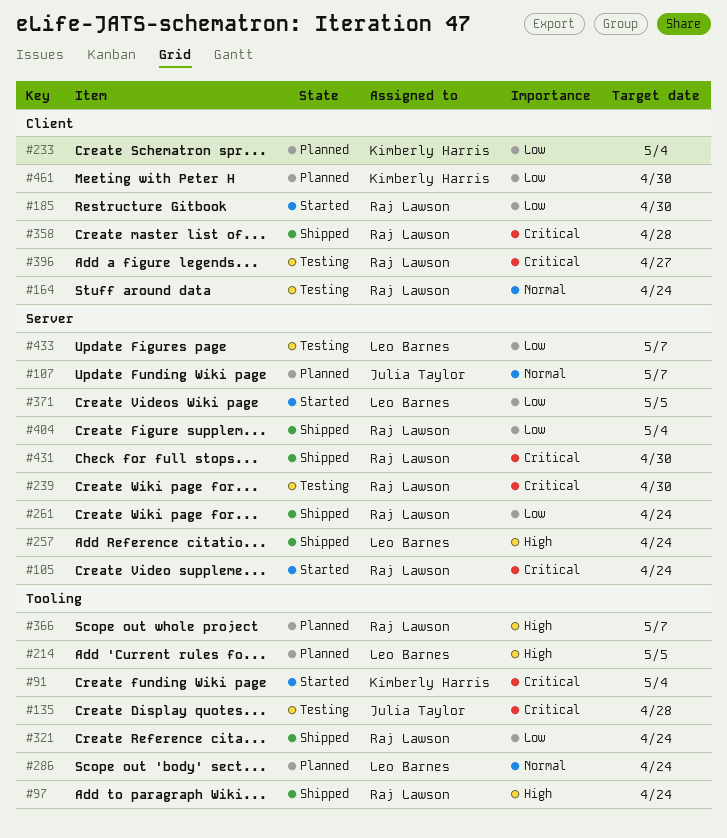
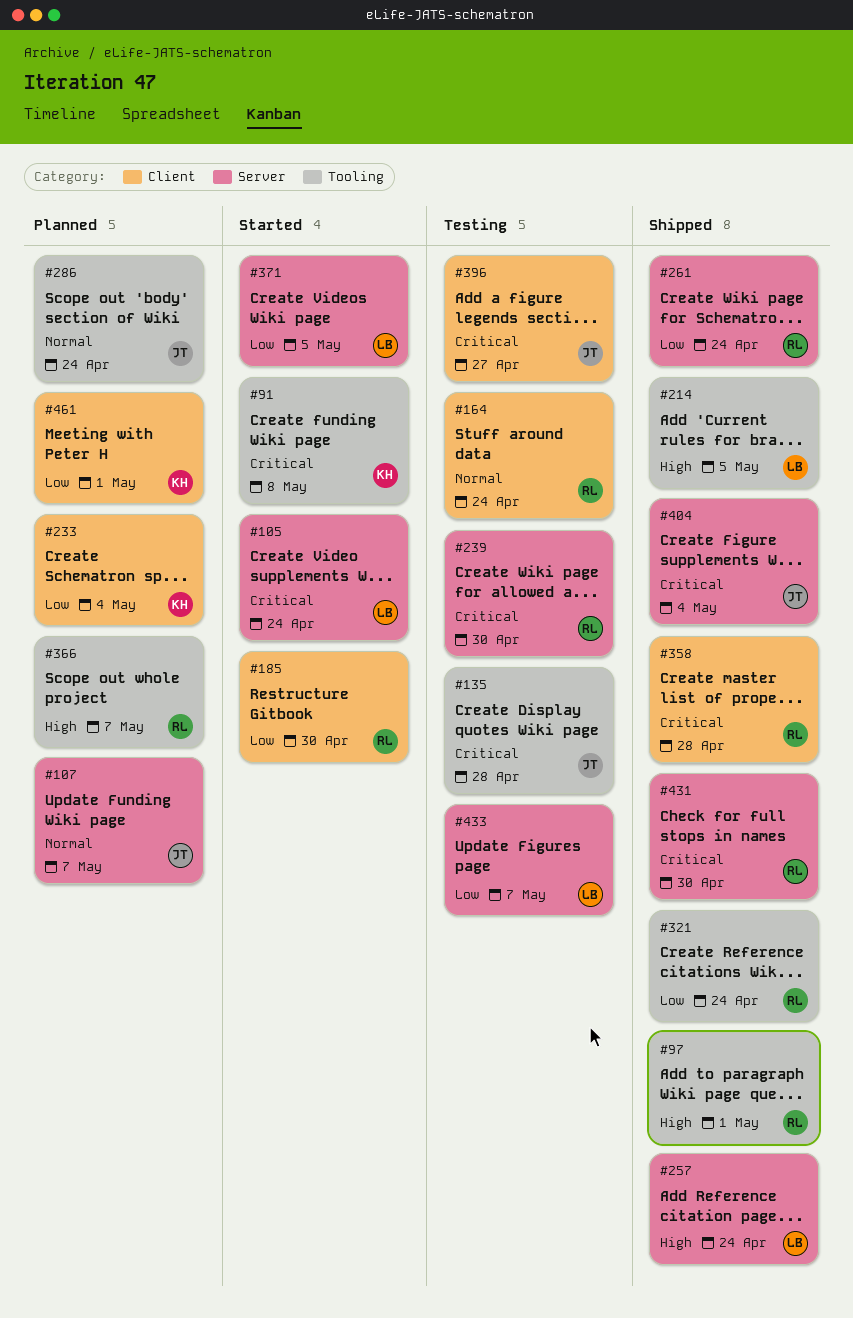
#91, due: May 4 -> May 8
#97, due: Apr 24 -> May 1
#105, owner: Raj Lawson -> Leo Barnes
#214, status: Planned -> Shipped
#286, owner: Leo Barnes -> Julia Taylor
#396, owner: Raj Lawson -> Julia Taylor
#404, owner: Raj Lawson -> Julia Taylor
#404, priority: Low -> Critical
#461, due: Apr 30 -> May 1

